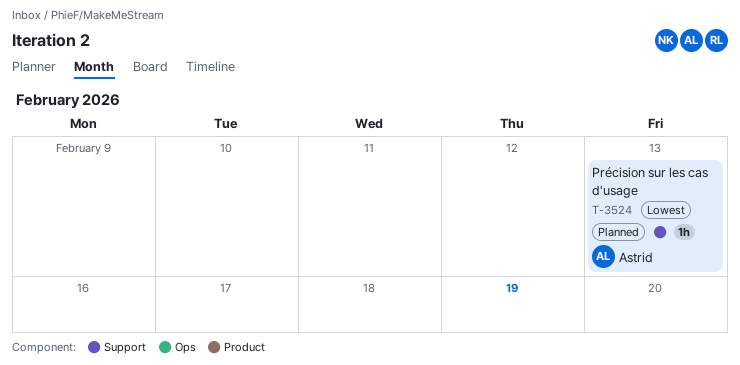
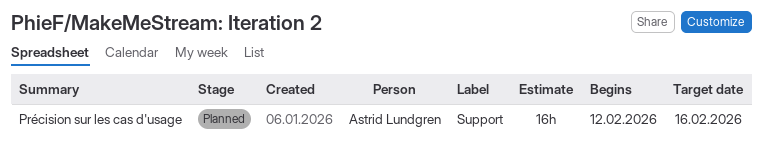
Précision sur les cas d'usage, estimate: 1h -> 16h
Précision sur les cas d'usage, due: Feb 13 -> Feb 16

